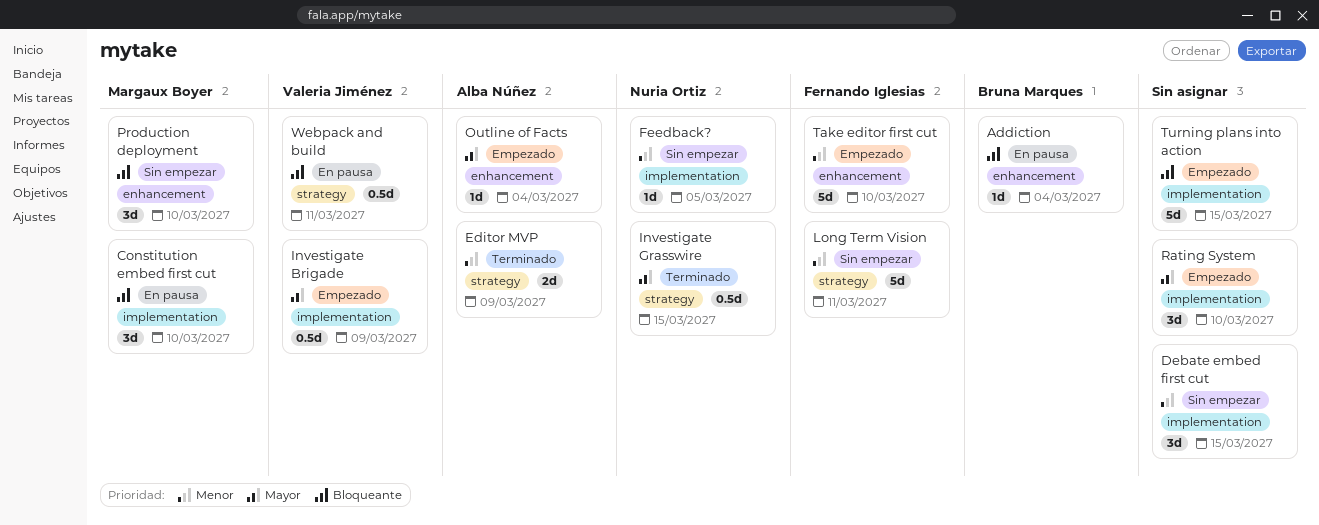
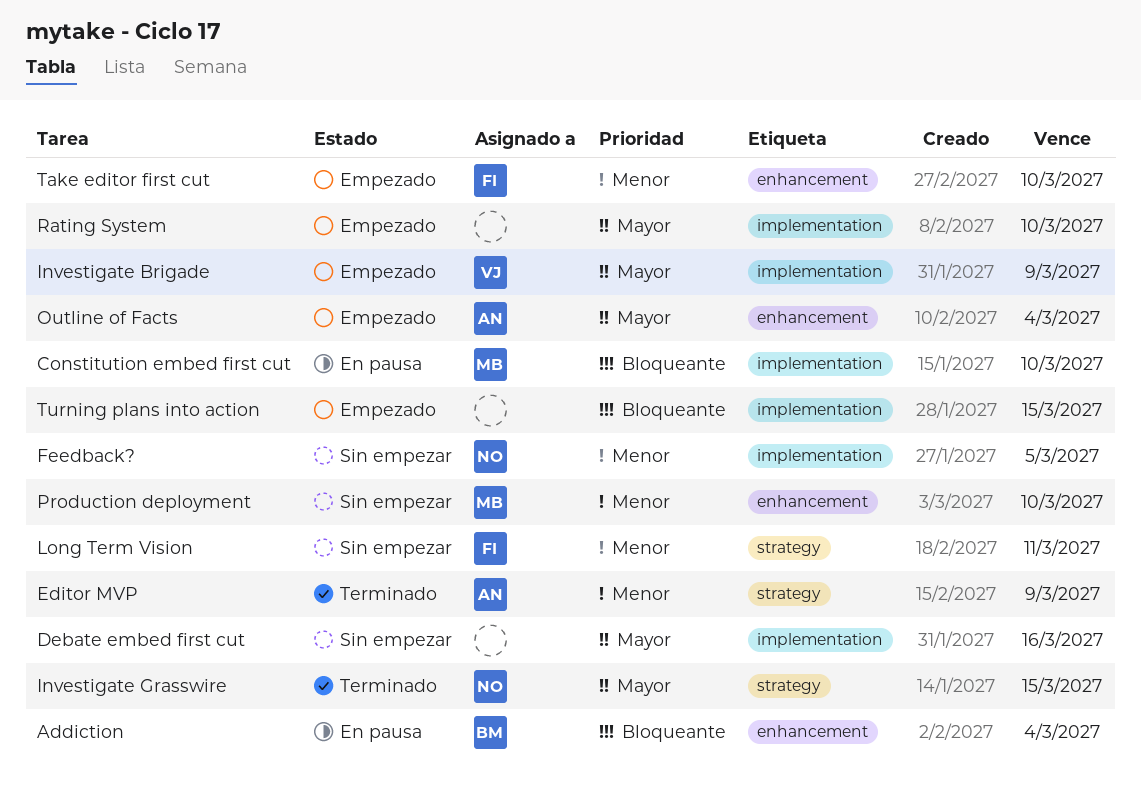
Debate embed first cut, priority: Menor -> Mayor
Debate embed first cut, due: Mar 15 -> Mar 16
Production deployment, priority: Bloqueante -> Menor
Webpack and build: present -> none

